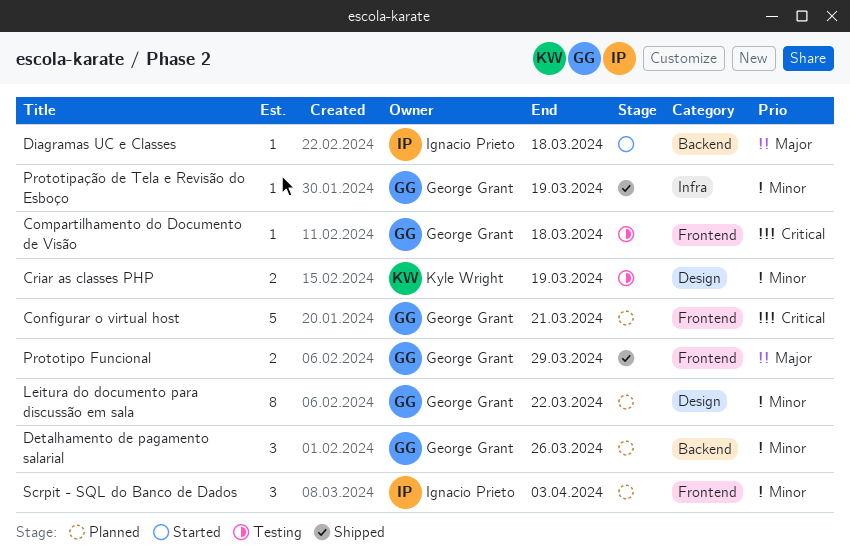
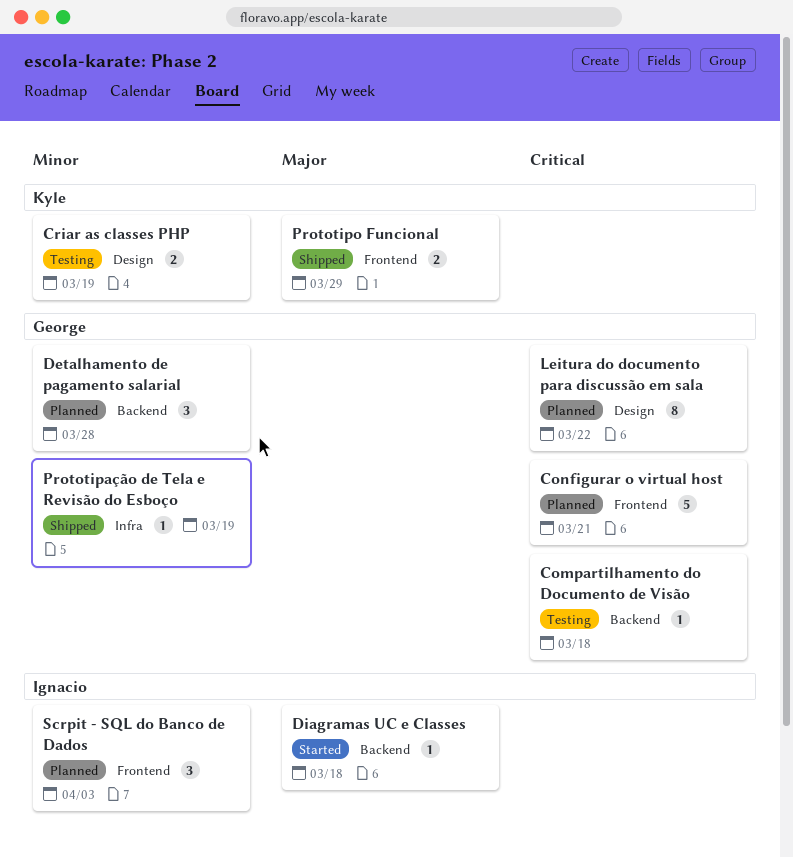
Compartilhamento do Documento de Visão, label: Frontend -> Backend
Detalhamento de pagamento salarial, due: Mar 26 -> Mar 28
Leitura do documento para discussão em sala, priority: Minor -> Critical
Prototipo Funcional, owner: George Grant -> Kyle Wright

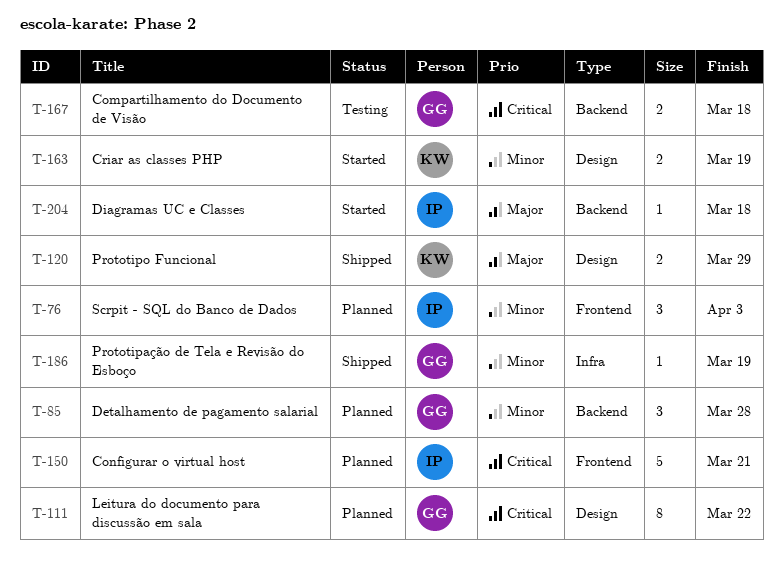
Compartilhamento do Documento de Visão, estimate: 1 -> 2
Configurar o virtual host, owner: George -> Ignacio
Criar as classes PHP, status: Testing -> Started
Prototipo Funcional, label: Frontend -> Design

